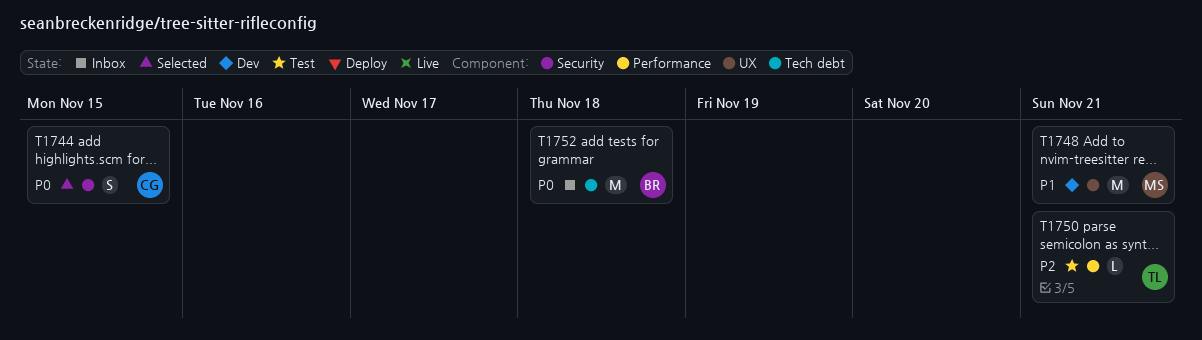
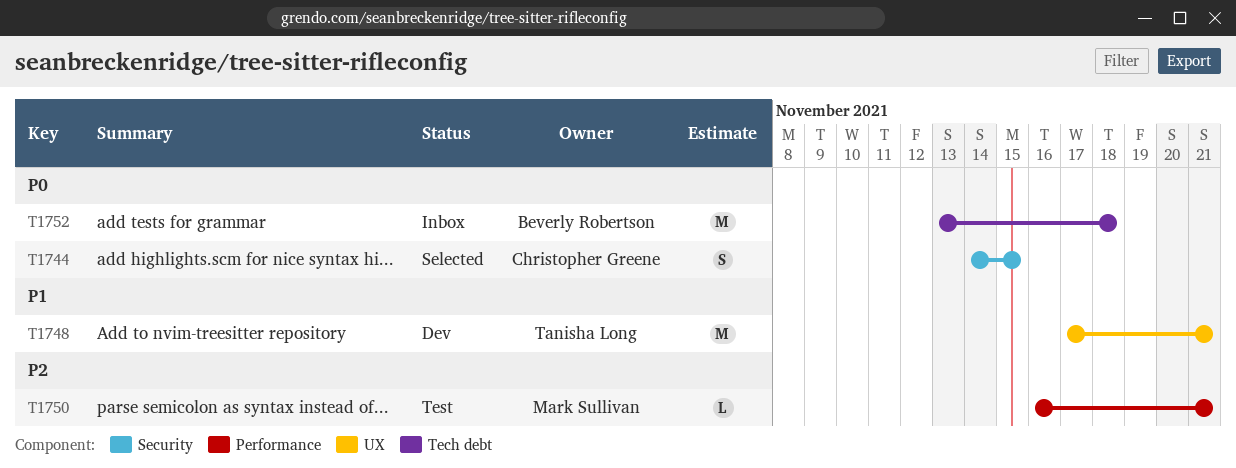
T1748, owner: Mark Sullivan -> Tanisha Long
T1750, owner: Tanisha Long -> Mark Sullivan

